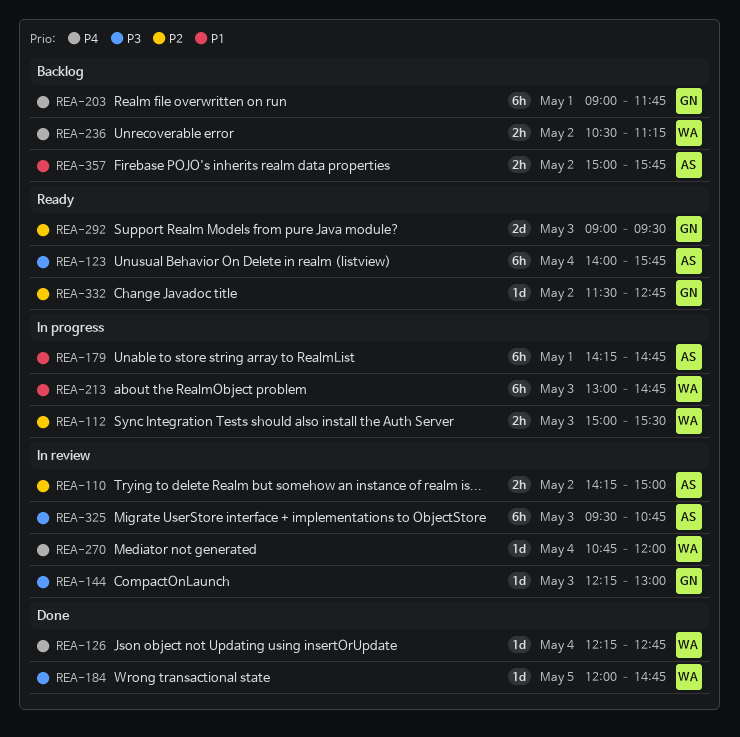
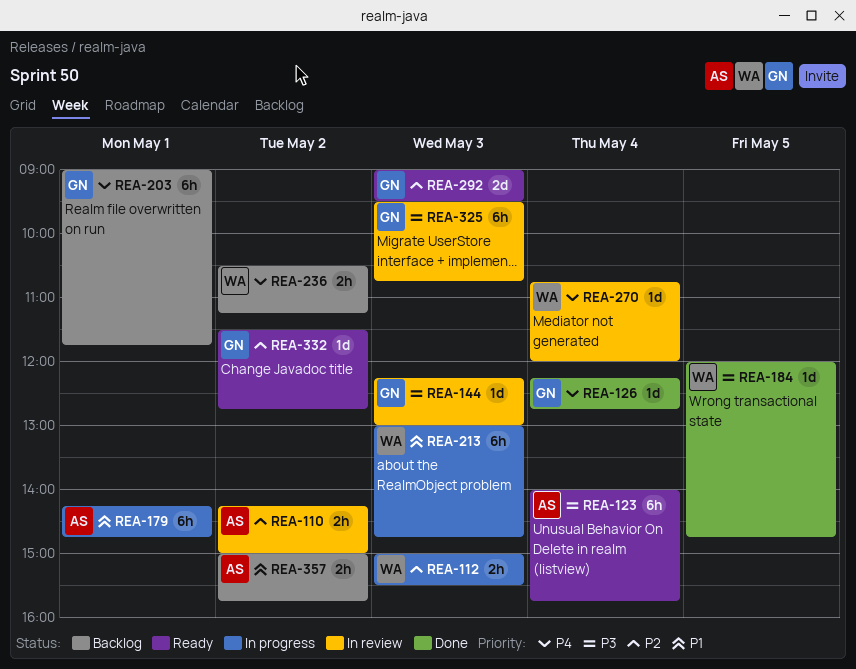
REA-126, owner: WA -> GN
REA-325, owner: AS -> GN

